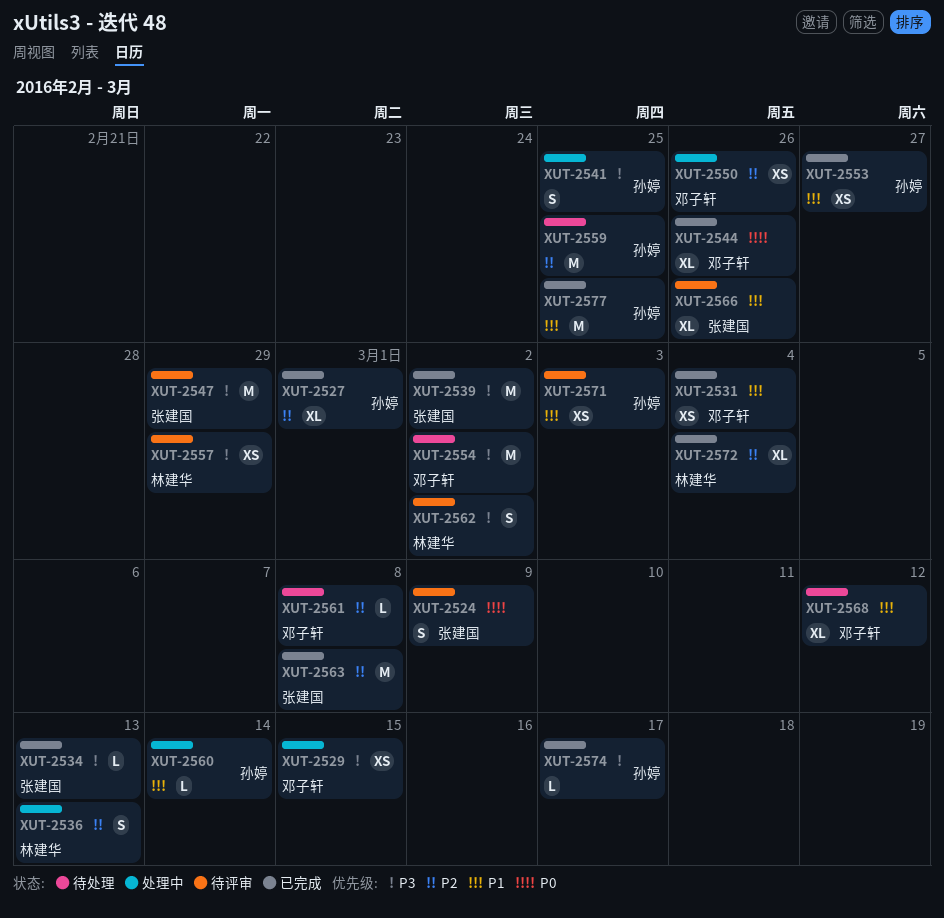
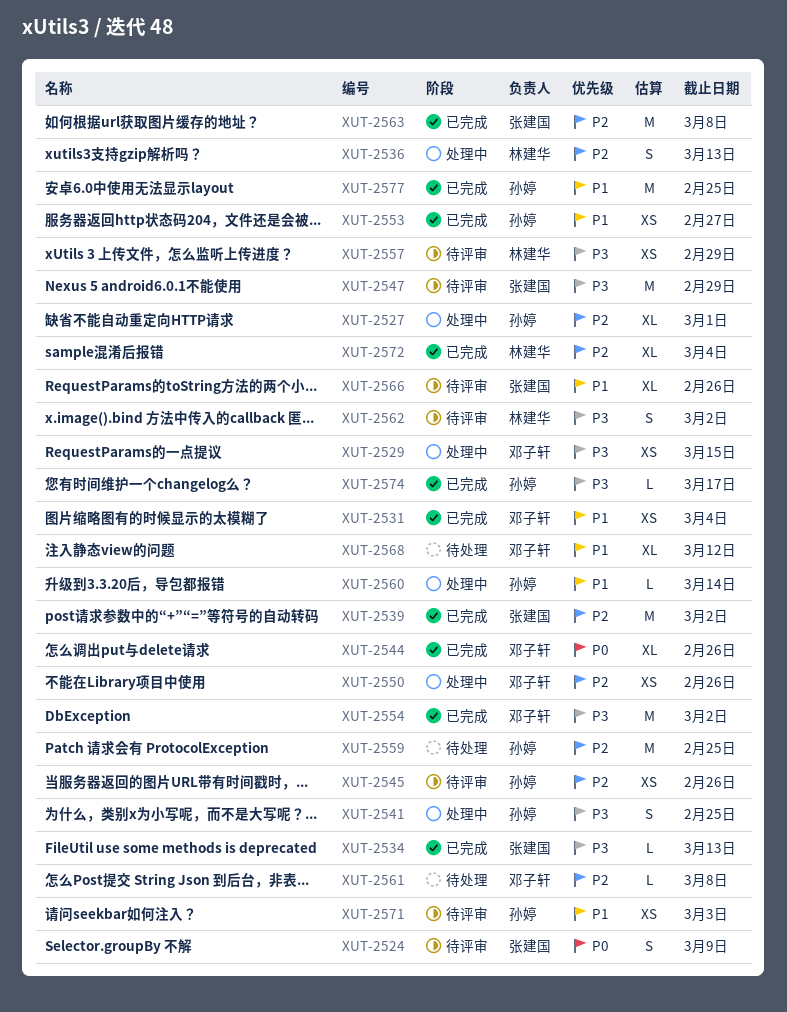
XUT-2527, status: 已完成 -> 处理中
XUT-2539, priority: P3 -> P2
XUT-2545: none -> present
XUT-2554, status: 待处理 -> 已完成

